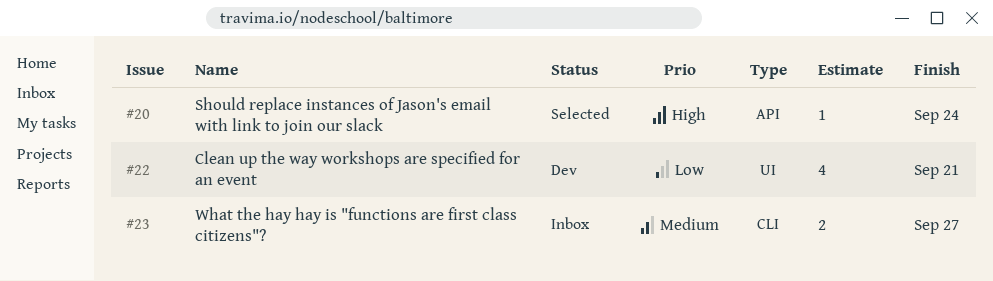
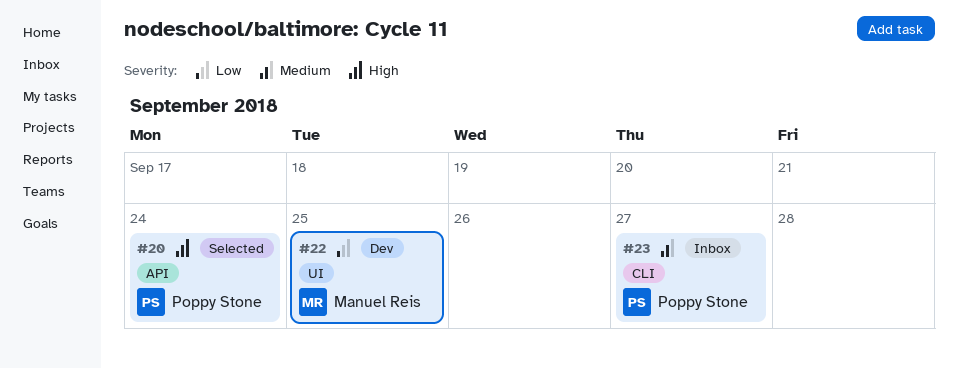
#22, due: Sep 21 -> Sep 25

